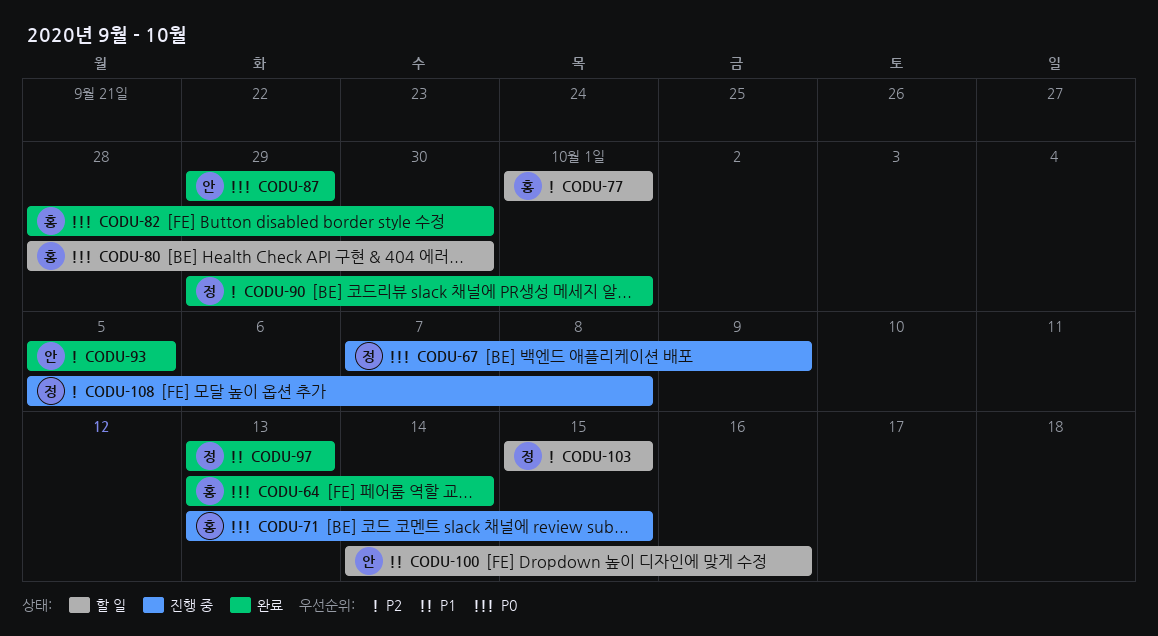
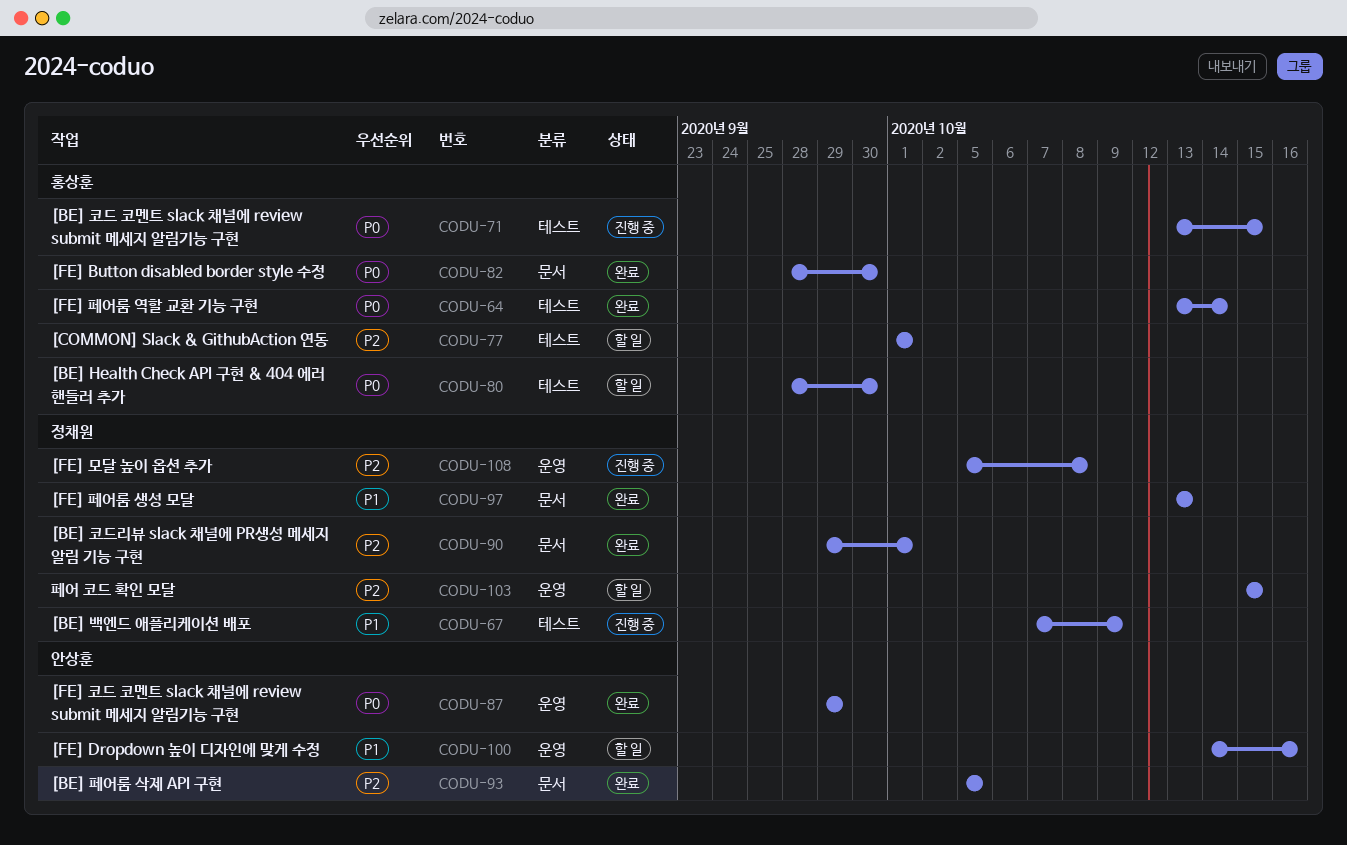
CODU-67, priority: P0 -> P1

